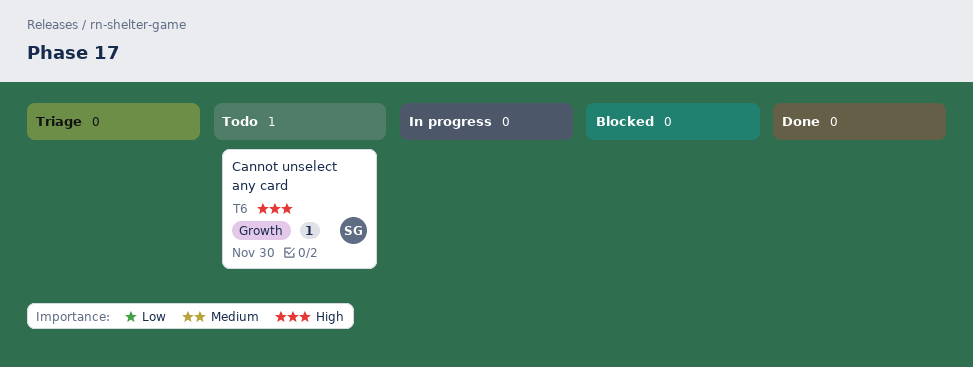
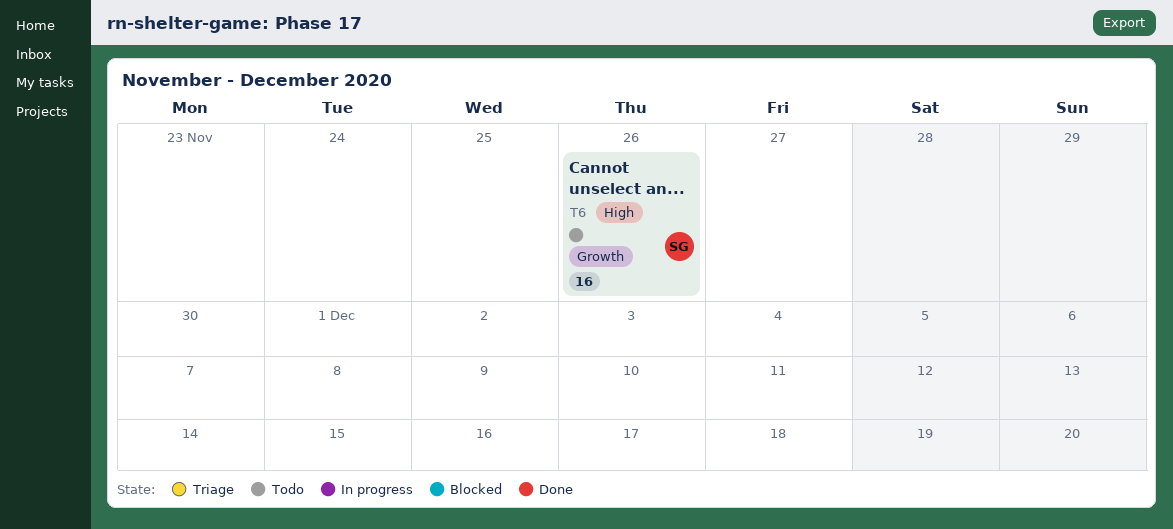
T6, estimate: 1 -> 16
T6, due: Nov 30 -> Nov 26

